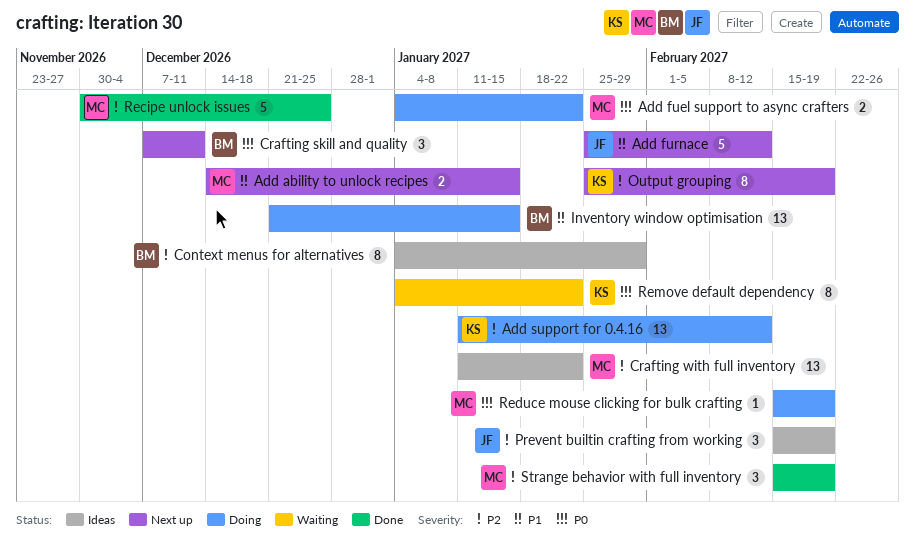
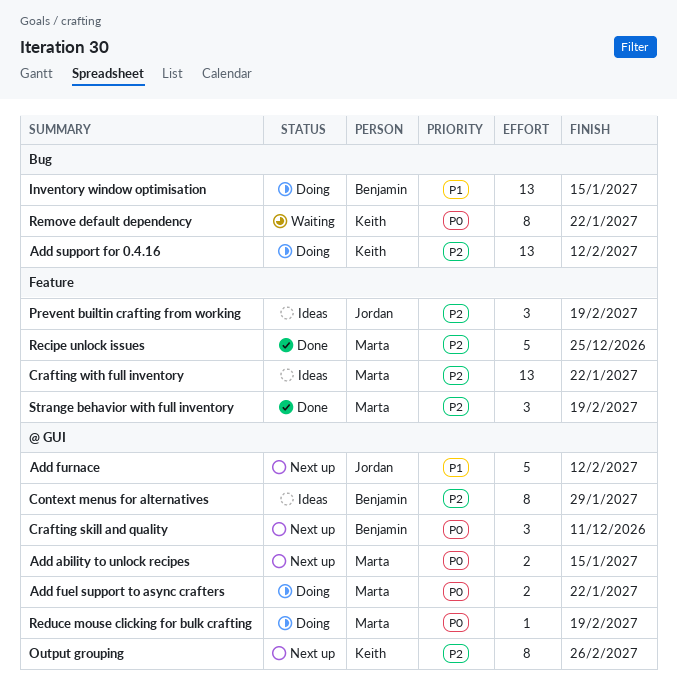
Add ability to unlock recipes, priority: P1 -> P0
Output grouping, due: Feb 19 -> Feb 26

